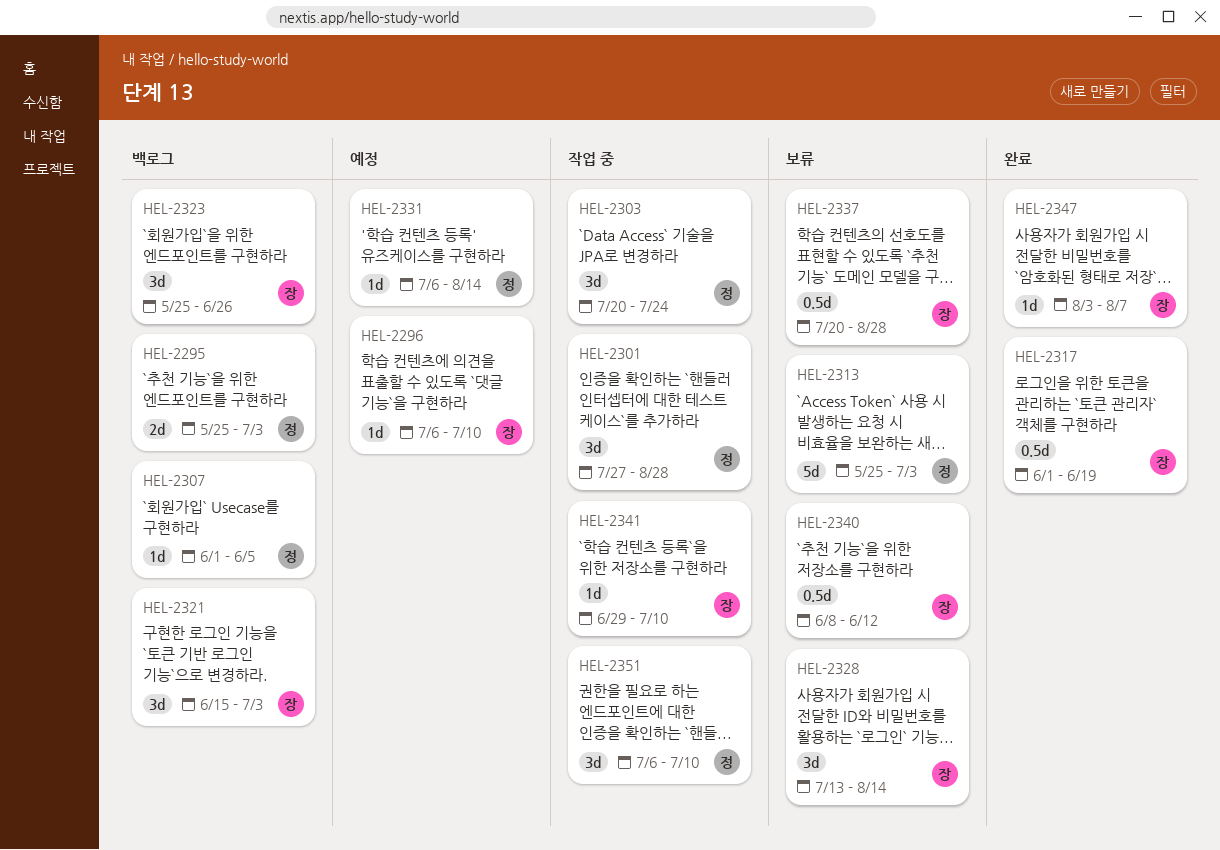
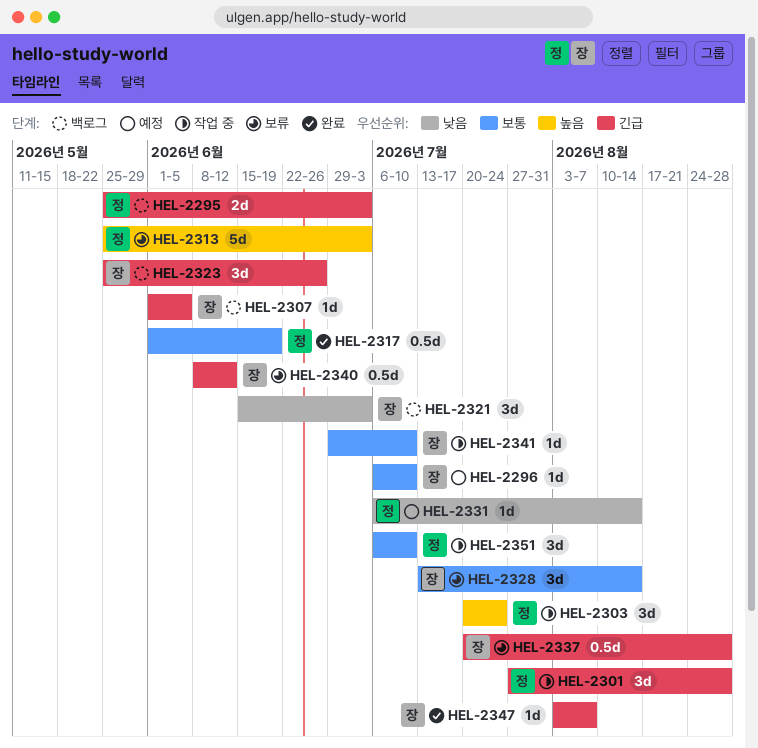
HEL-2307, owner: 정 -> 장
HEL-2317, owner: 장 -> 정

